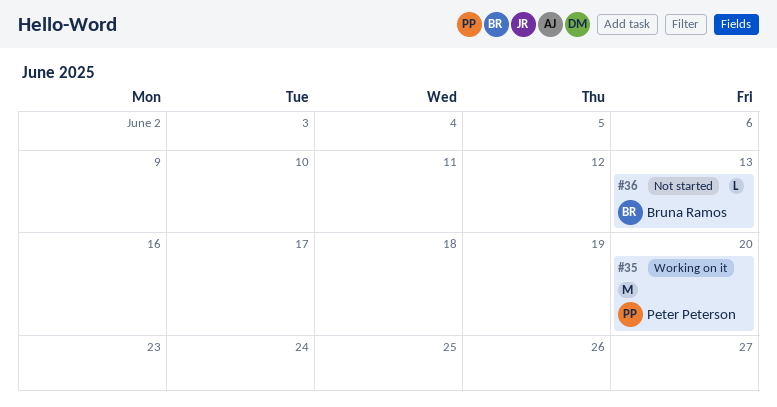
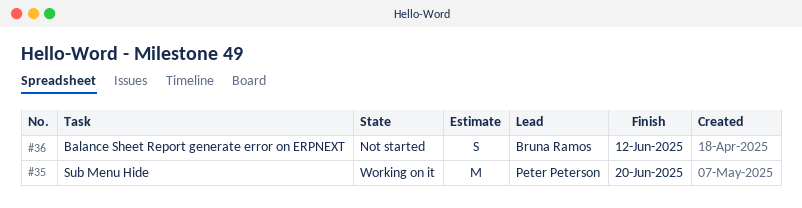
#36, estimate: L -> S
#36, due: Jun 13 -> Jun 12

